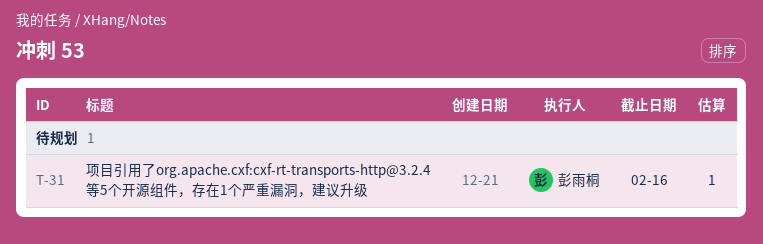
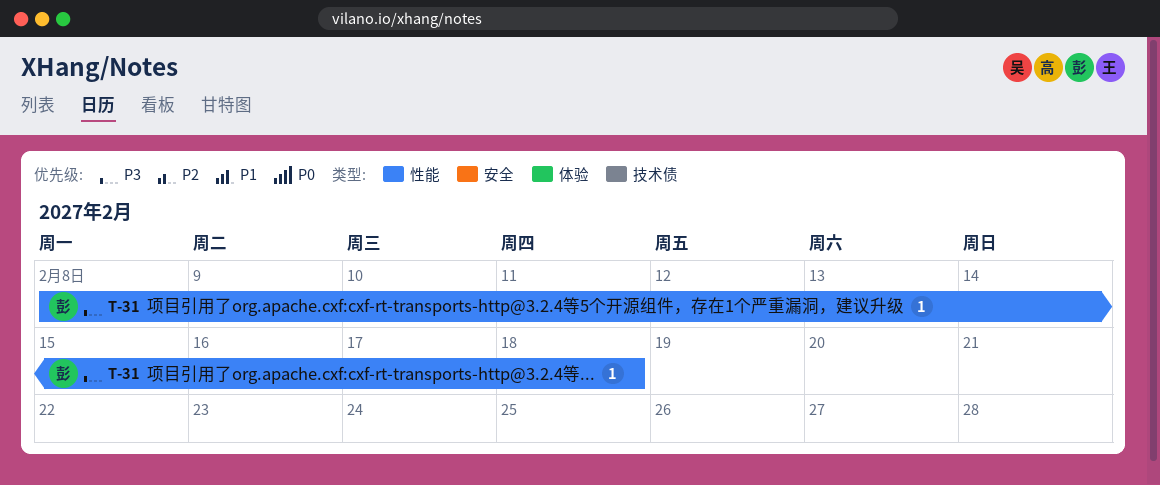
T-31, due: Feb 16 -> Feb 18

